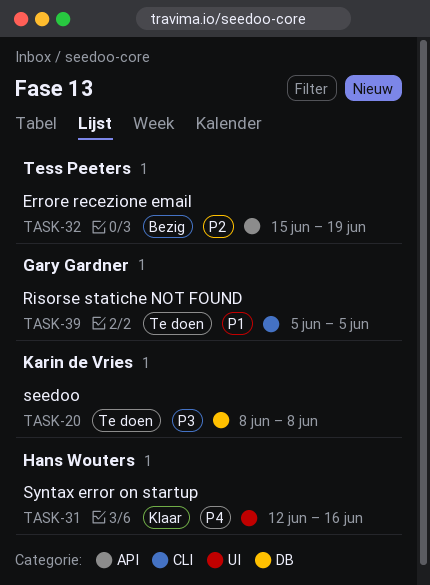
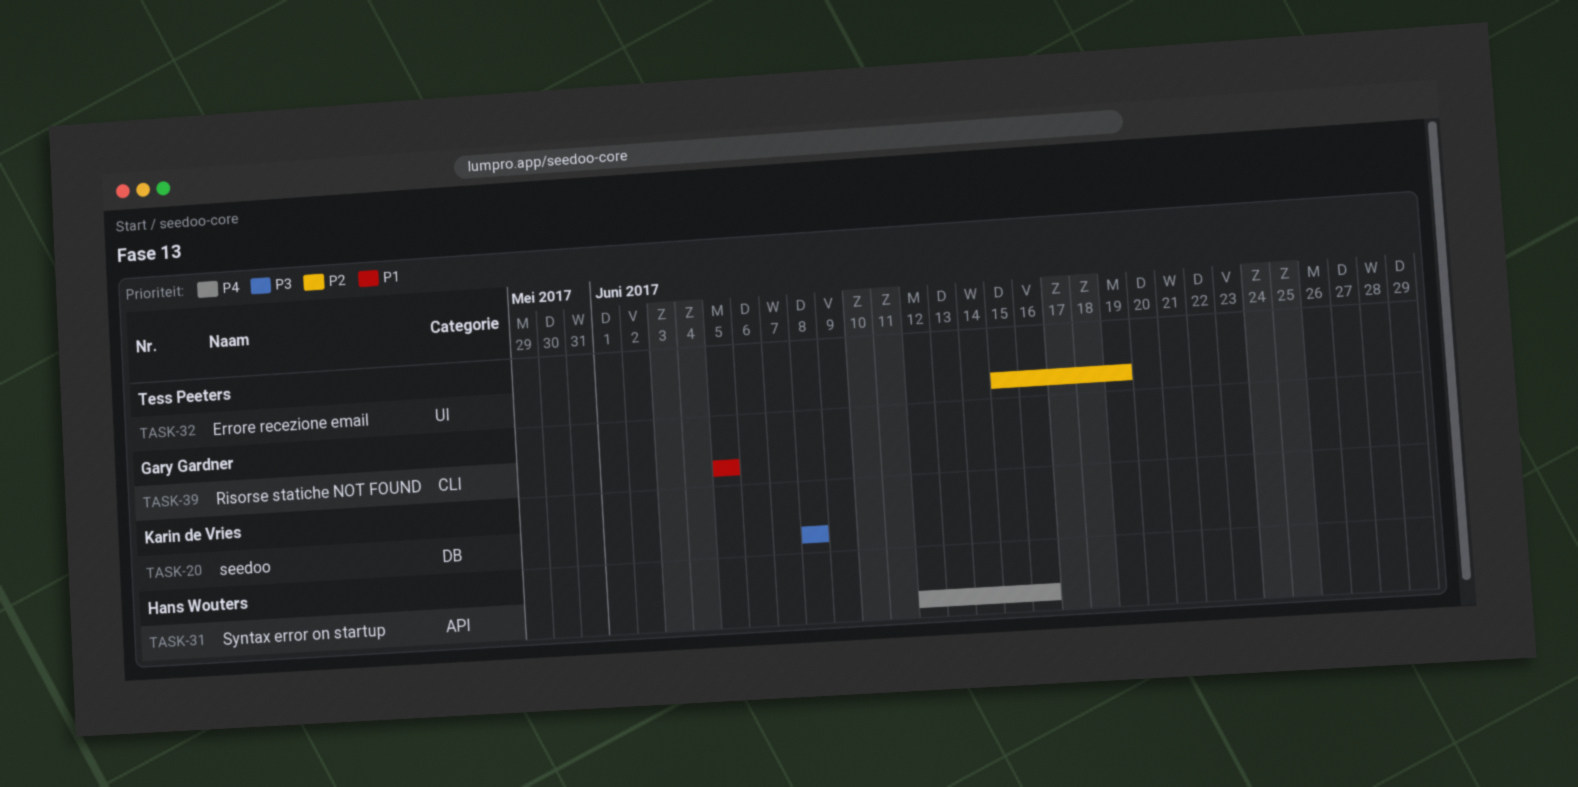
TASK-31, label: UI -> API
TASK-32, label: API -> UI

